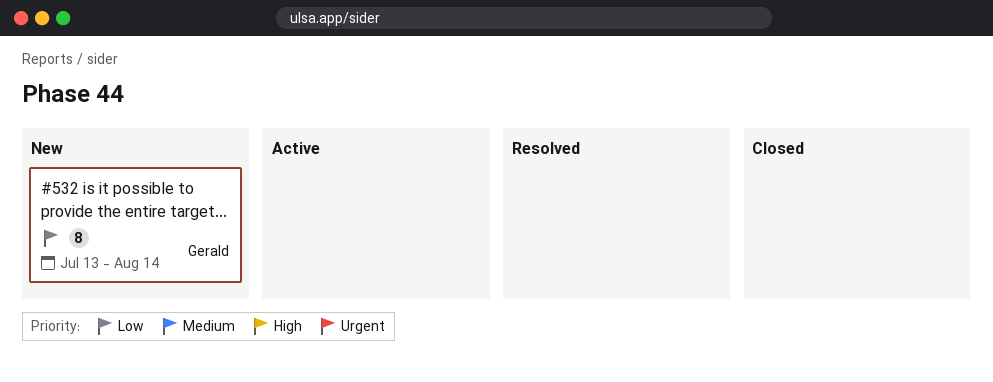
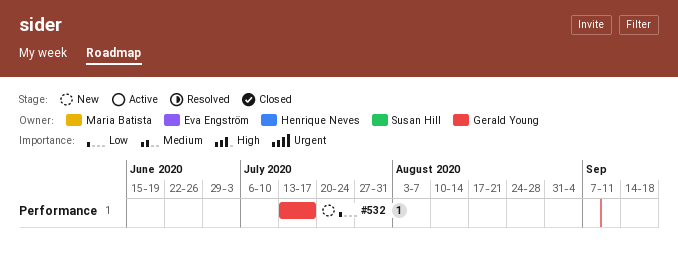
#532, estimate: 8 -> 1
#532, due: Aug 14 -> Jul 17

